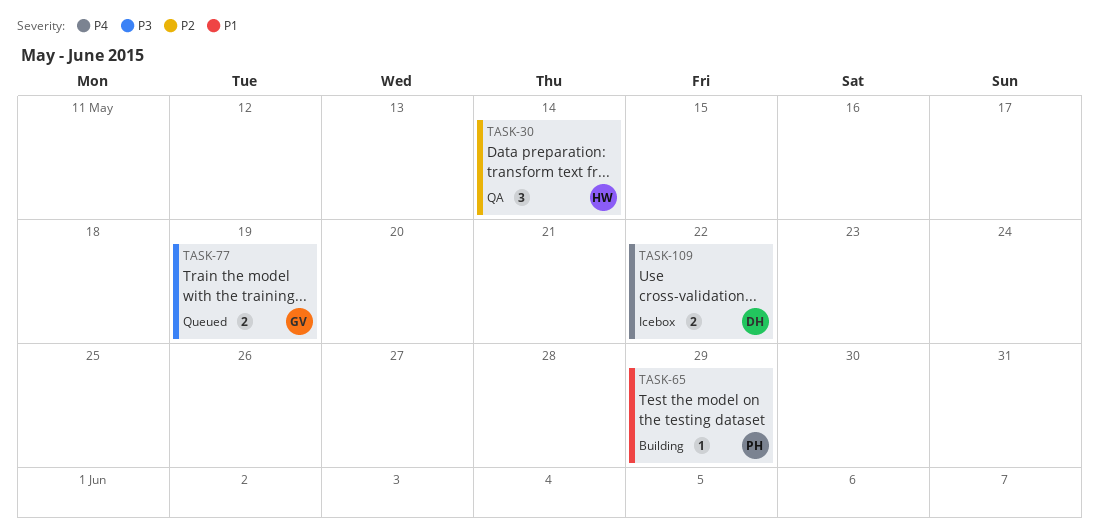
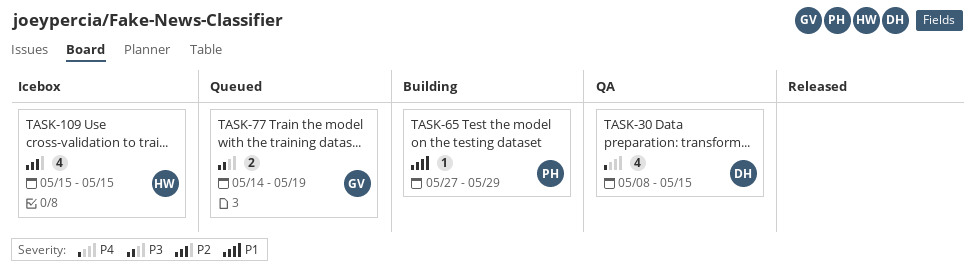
TASK-30, owner: HW -> DH
TASK-30, priority: P2 -> P4
TASK-30, estimate: 3 -> 4
TASK-30, due: May 14 -> May 15
TASK-109, owner: DH -> HW
TASK-109, priority: P4 -> P2
TASK-109, estimate: 2 -> 4
TASK-109, due: May 22 -> May 15

